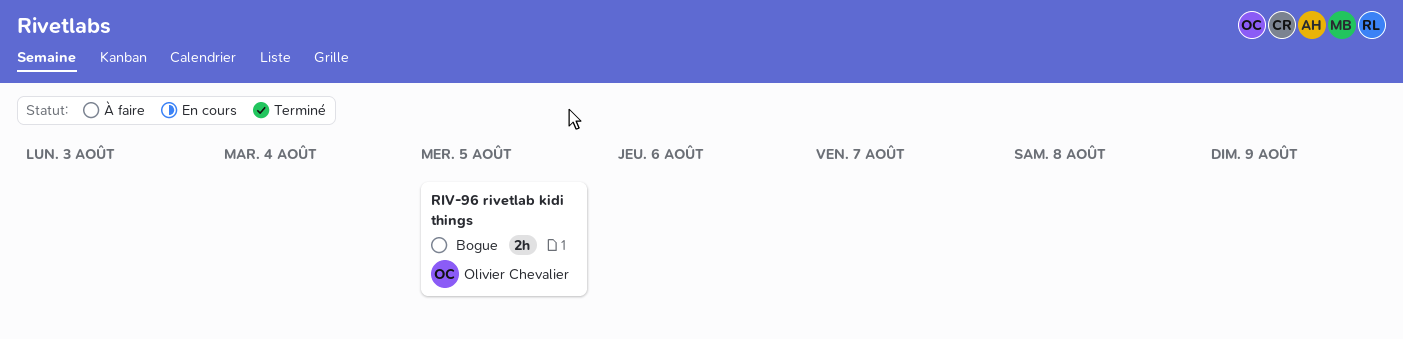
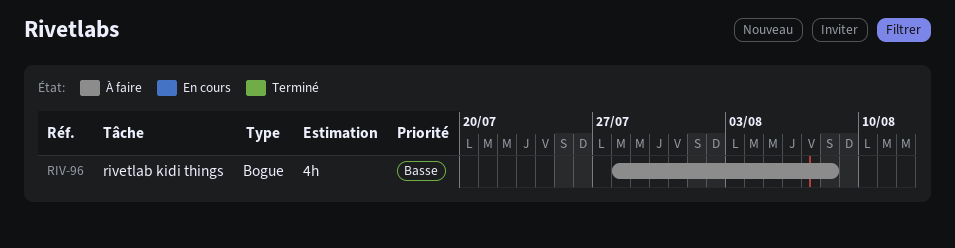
RIV-96, estimate: 2h -> 4h
RIV-96, due: Aug 5 -> Aug 8

